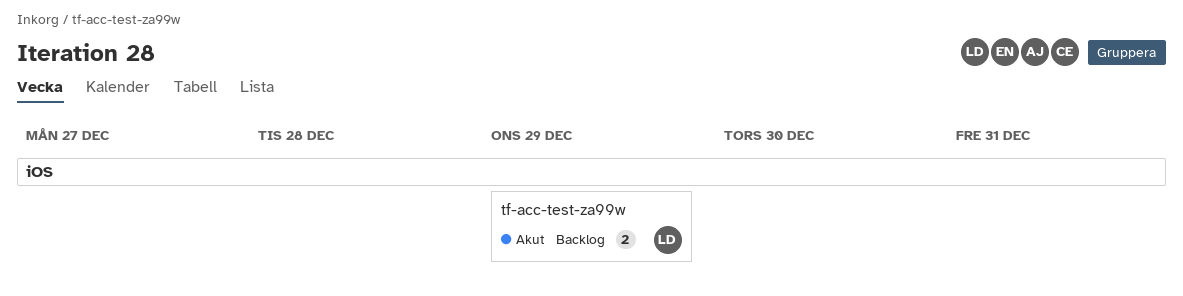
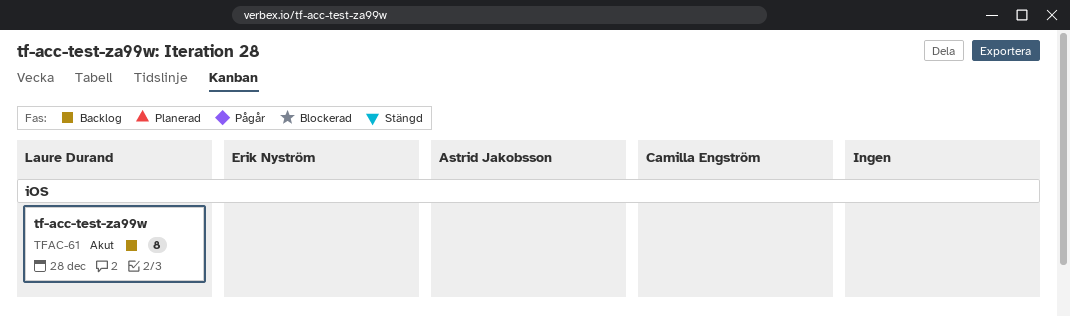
tf-acc-test-za99w, estimate: 2 -> 8
tf-acc-test-za99w, due: Dec 29 -> Dec 28

